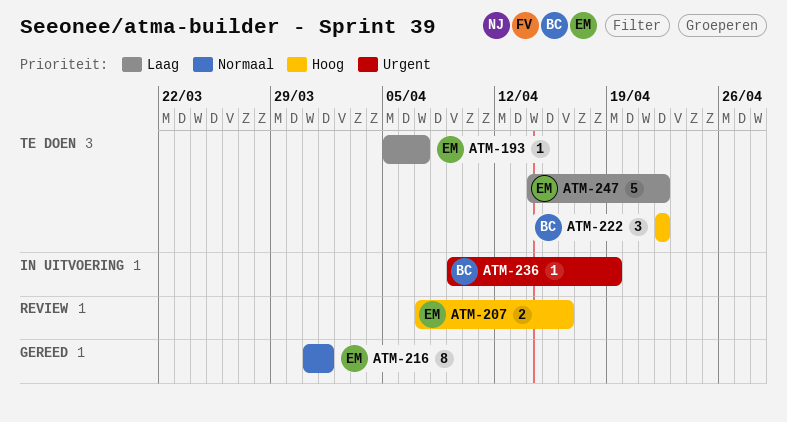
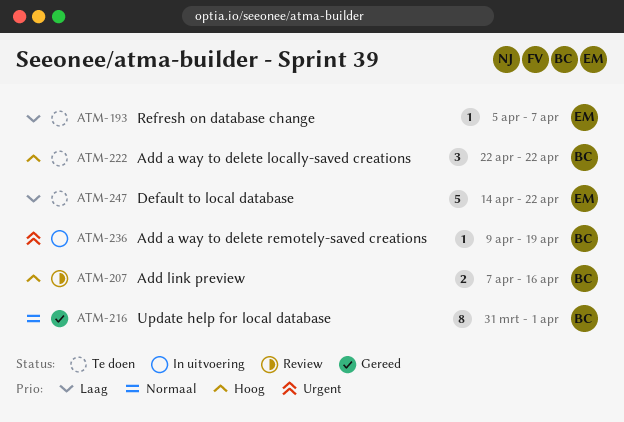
ATM-207, owner: EM -> BC
ATM-216, owner: EM -> BC

